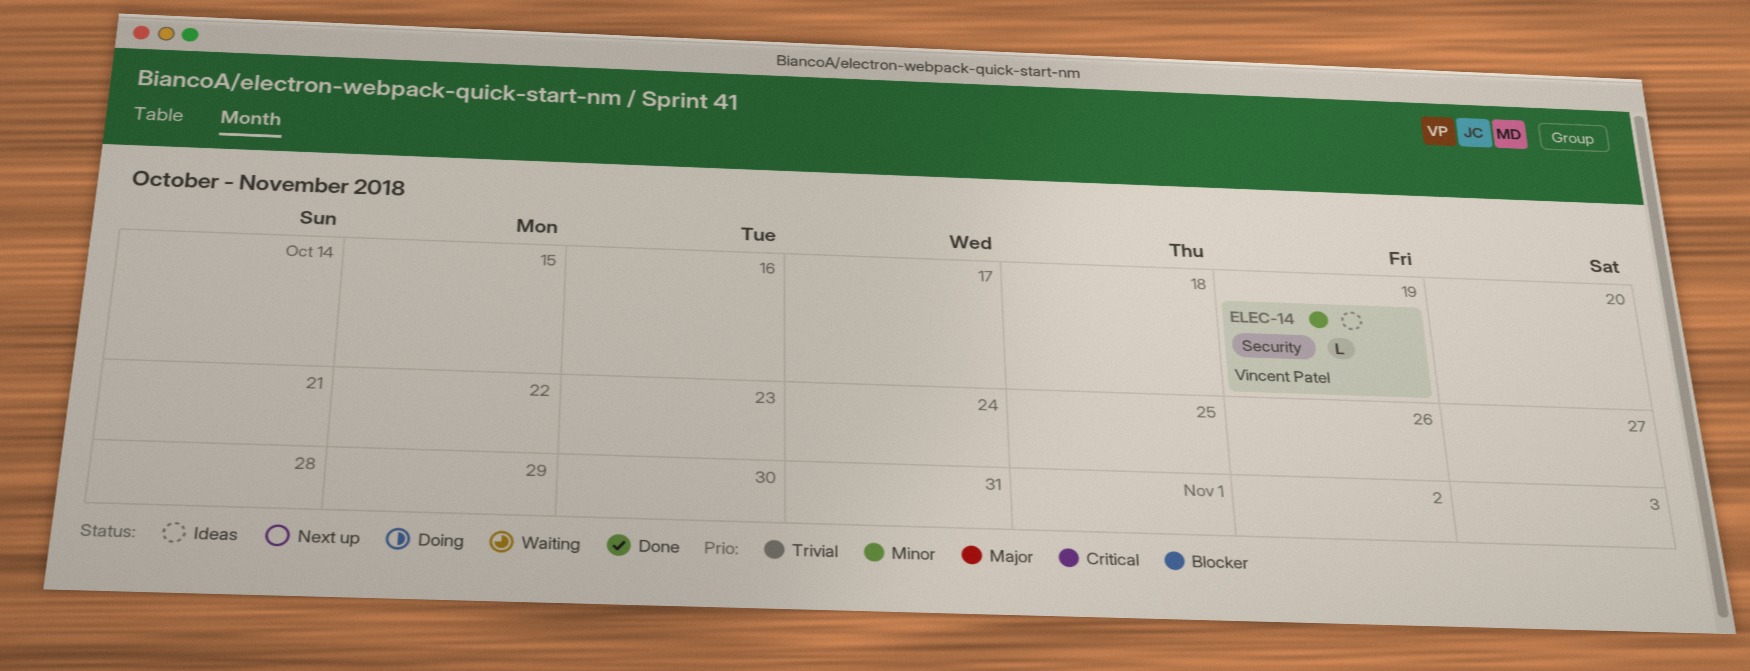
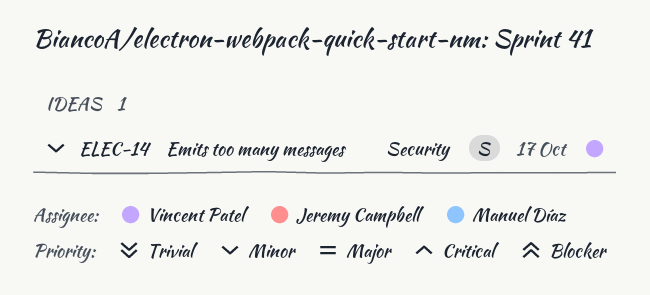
ELEC-14, estimate: L -> S
ELEC-14, due: Oct 19 -> Oct 17

